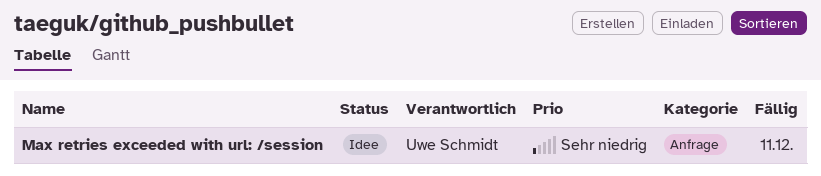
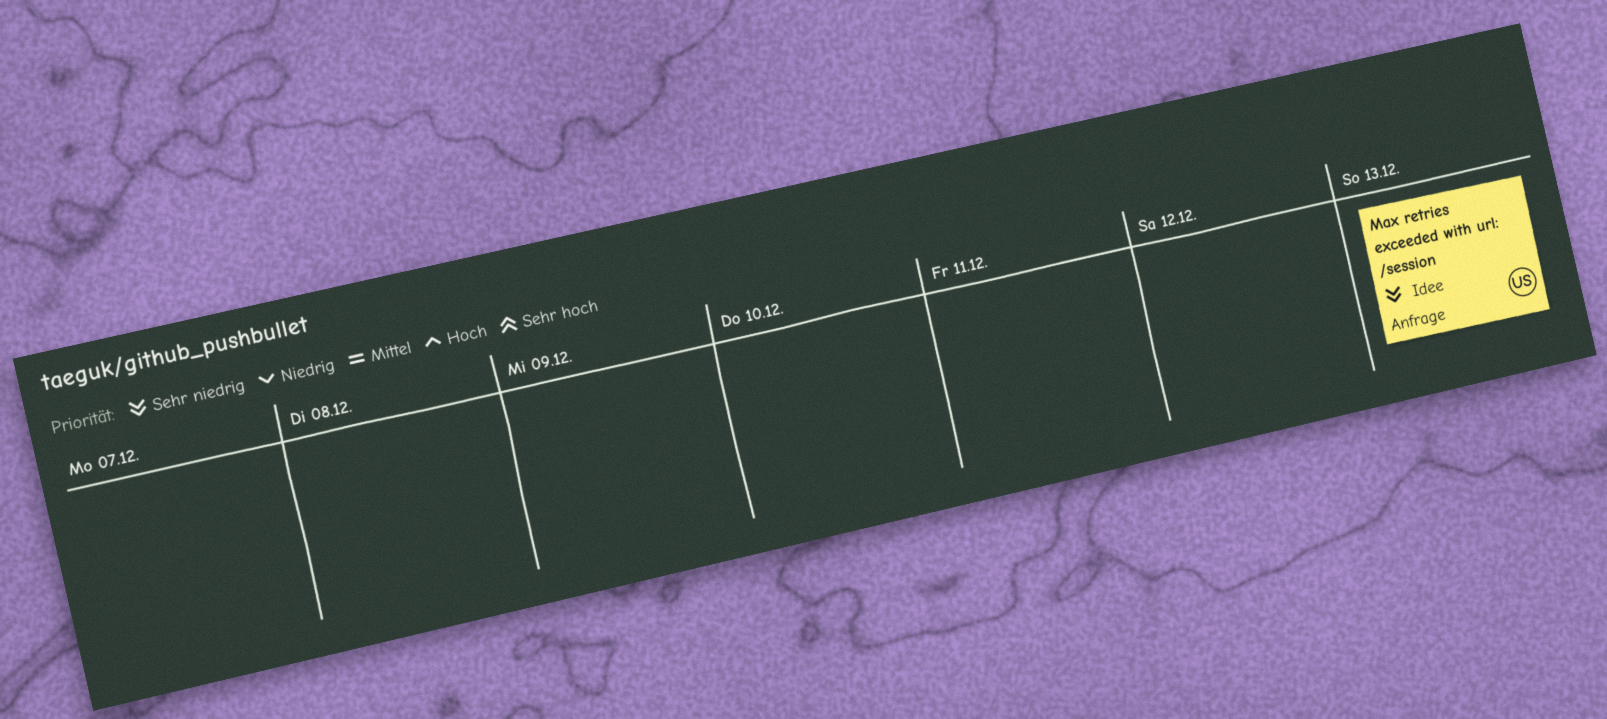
Max retries exceeded with url: /session, due: Dec 11 -> Dec 13

